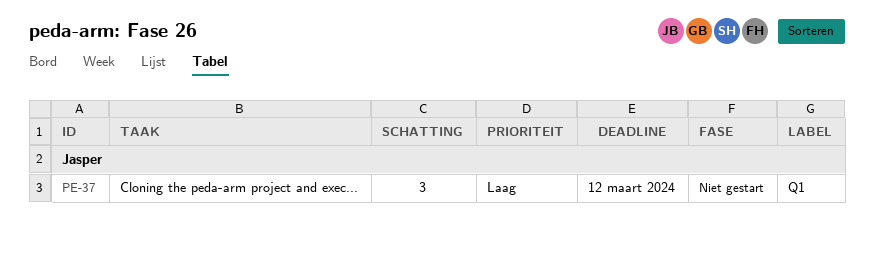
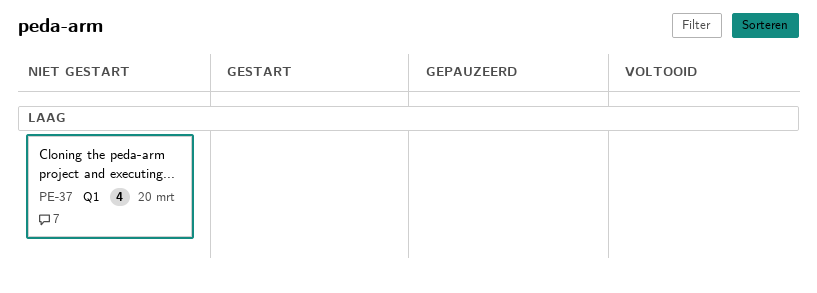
PE-37, estimate: 3 -> 4
PE-37, due: Mar 12 -> Mar 20

